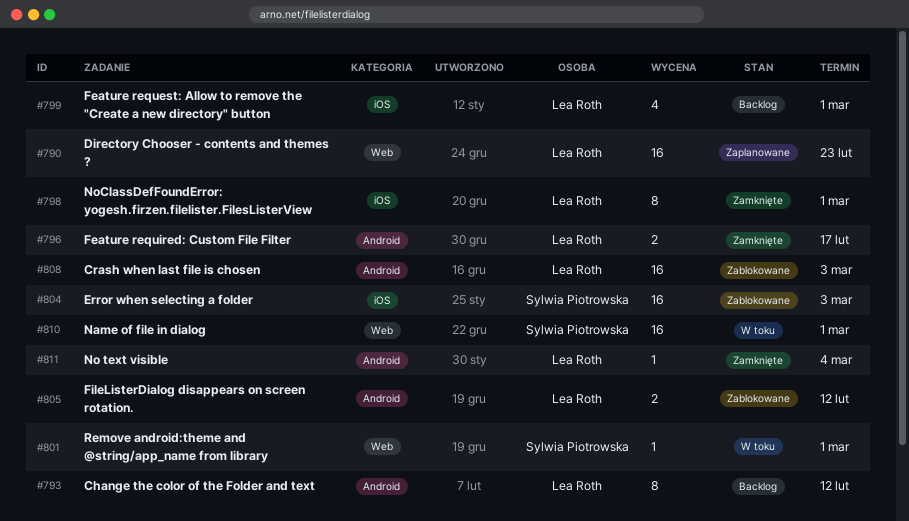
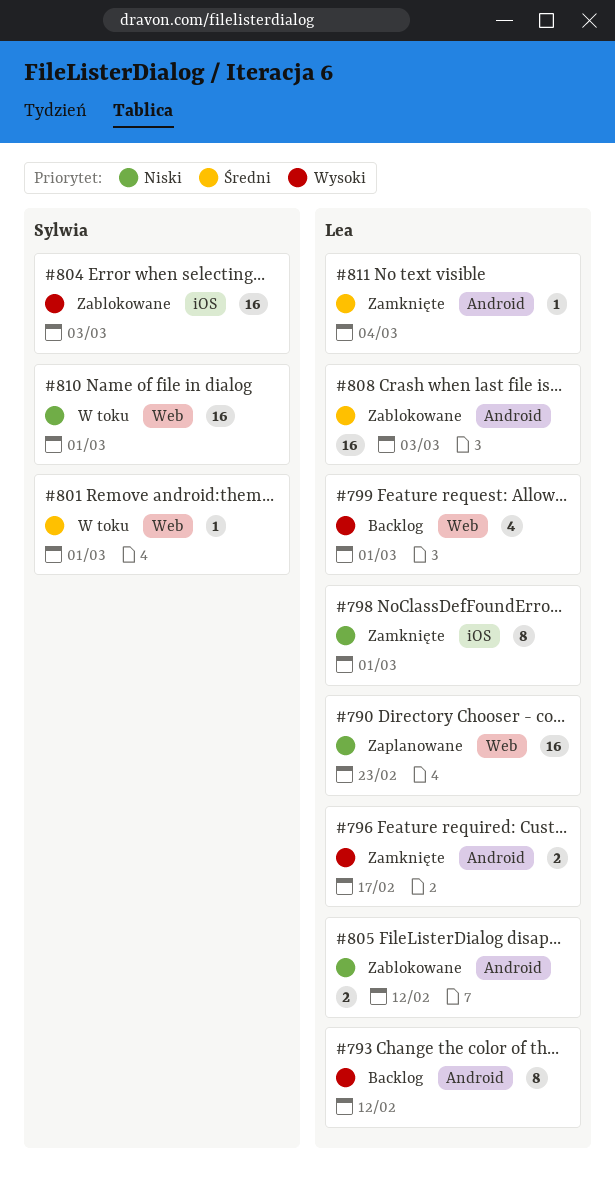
#799, label: iOS -> Web

